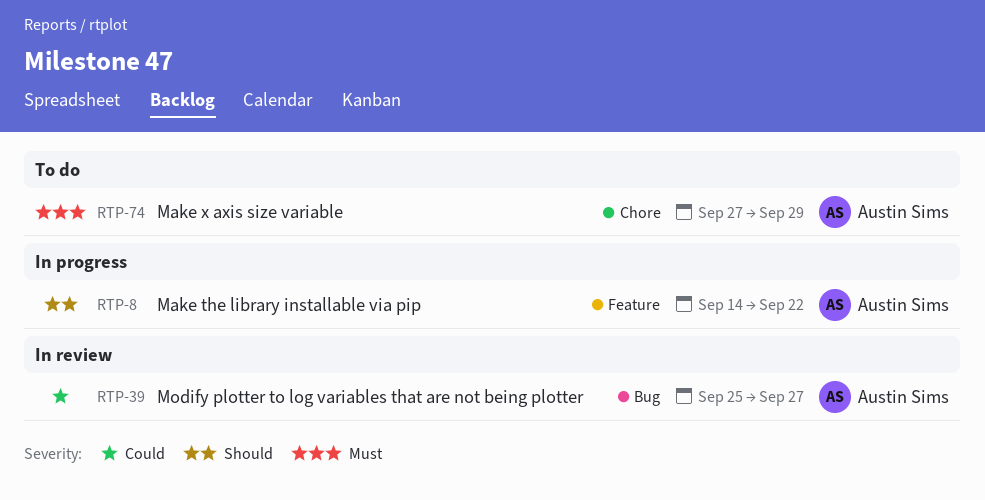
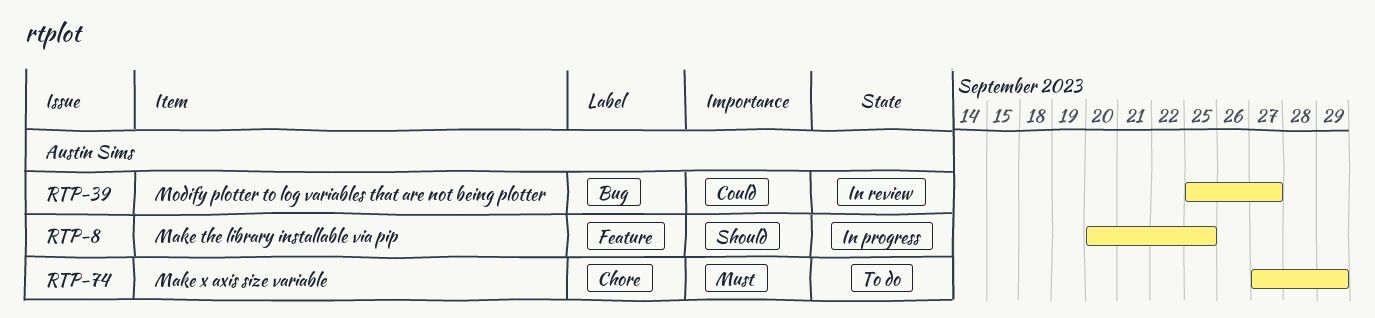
RTP-8, start: Sep 14 -> Sep 20
RTP-8, due: Sep 22 -> Sep 25

